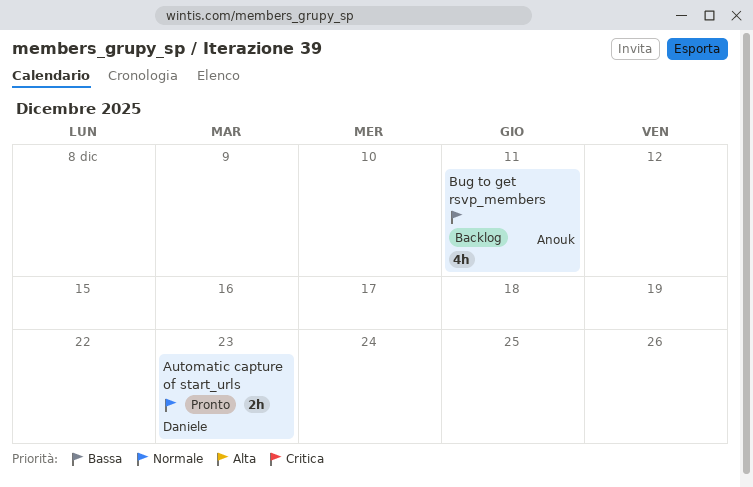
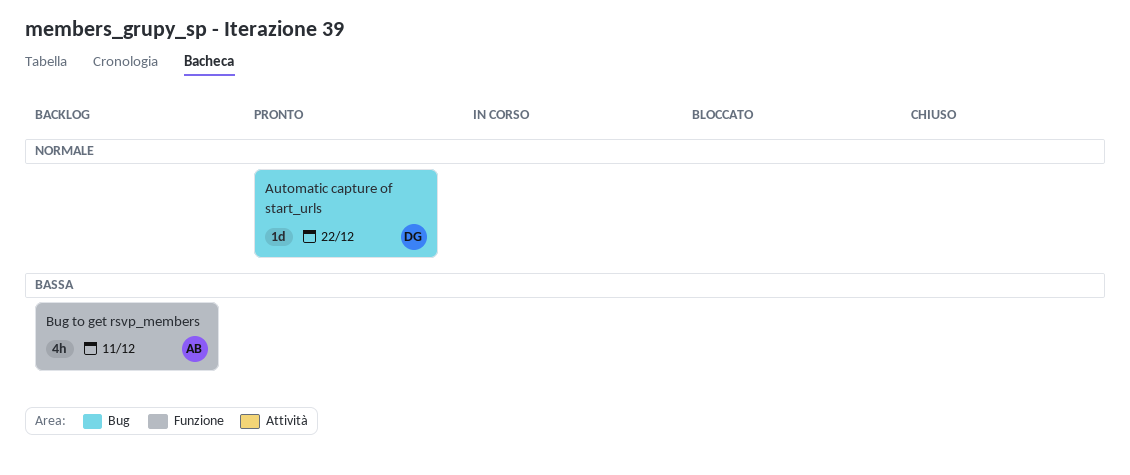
Automatic capture of start_urls, estimate: 2h -> 1d
Automatic capture of start_urls, due: Dec 23 -> Dec 22

